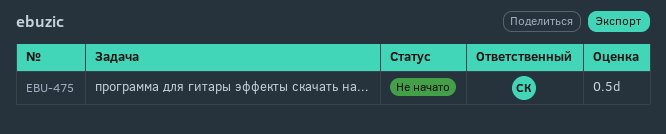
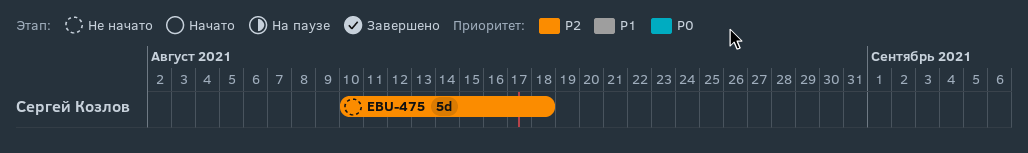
EBU-475, estimate: 0.5d -> 5d

